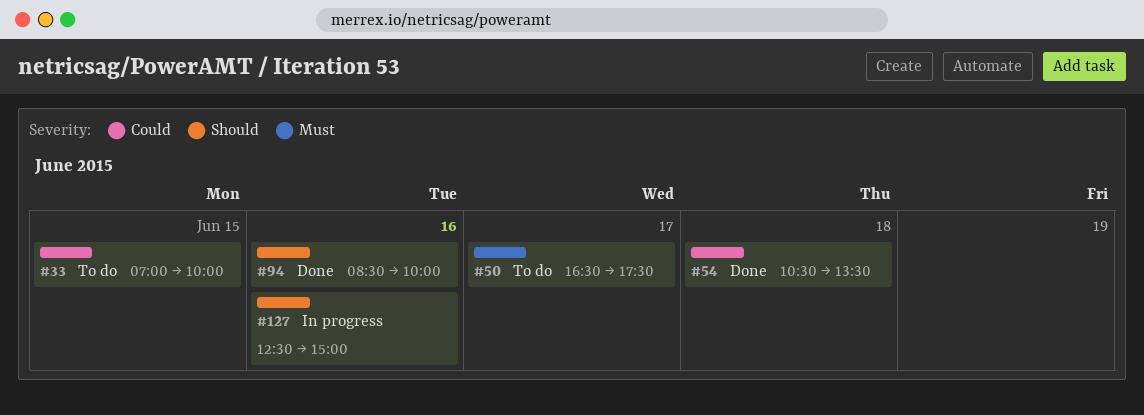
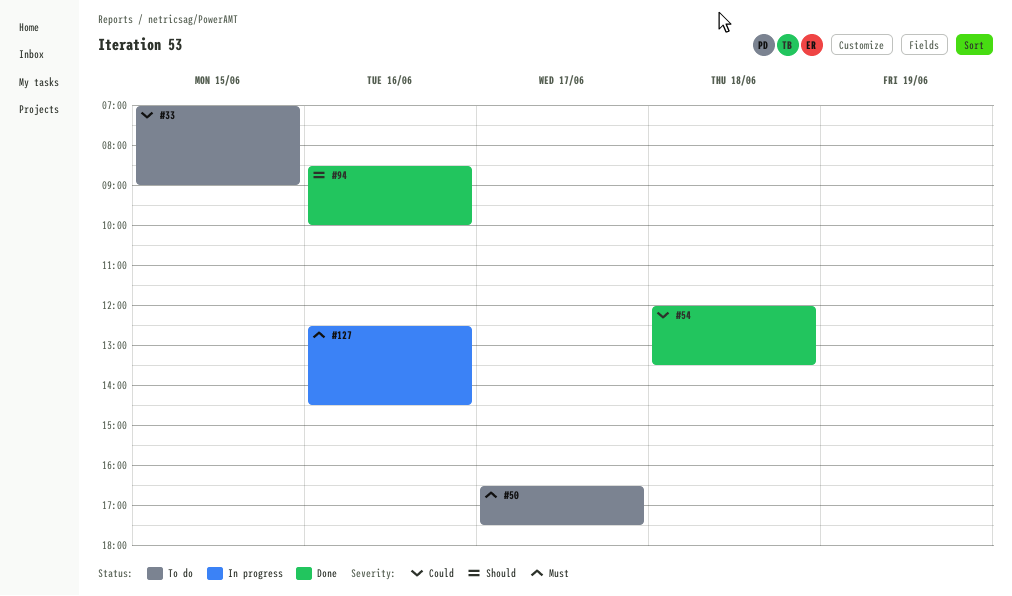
#33, ends: 10:00 -> 09:00
#54, begins: 10:30 -> 12:00
#127, priority: Should -> Must
#127, ends: 15:00 -> 14:30

